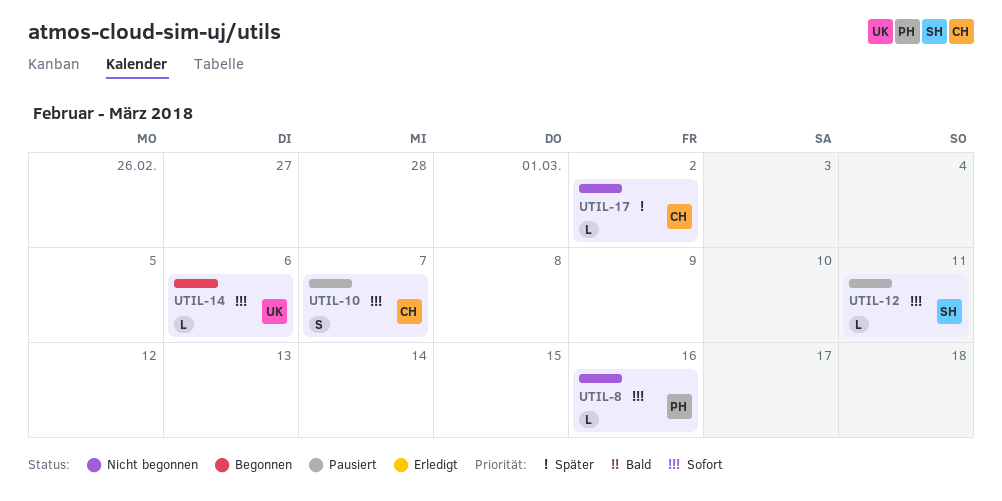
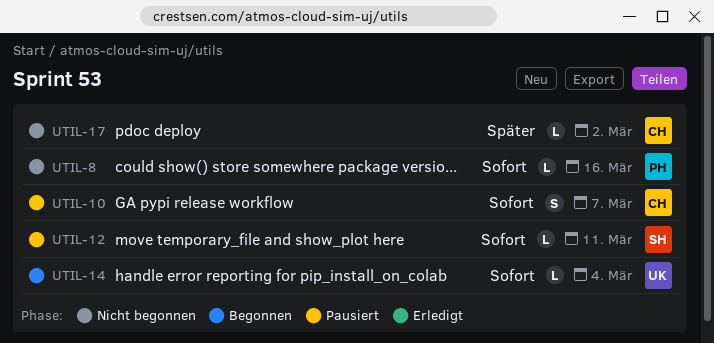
UTIL-14, due: Mar 6 -> Mar 4

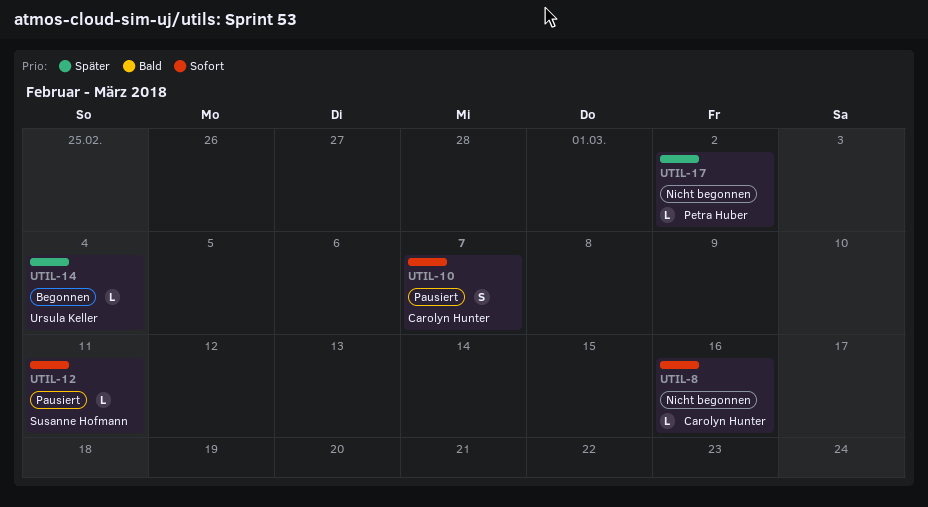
UTIL-8, owner: Petra Huber -> Carolyn Hunter
UTIL-14, priority: Sofort -> Später
UTIL-17, owner: Carolyn Hunter -> Petra Huber

